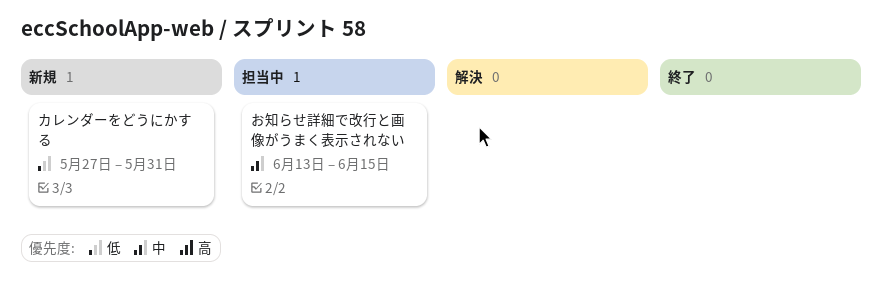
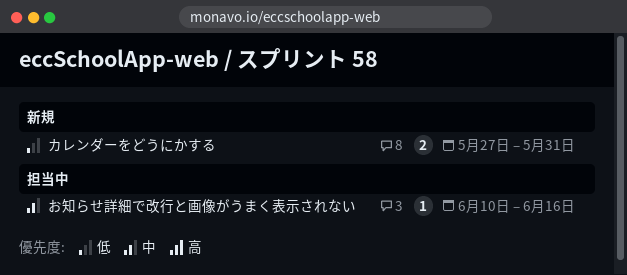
お知らせ詳細で改行と画像がうまく表示されない, start: Jun 13 -> Jun 10
お知らせ詳細で改行と画像がうまく表示されない, due: Jun 15 -> Jun 16

